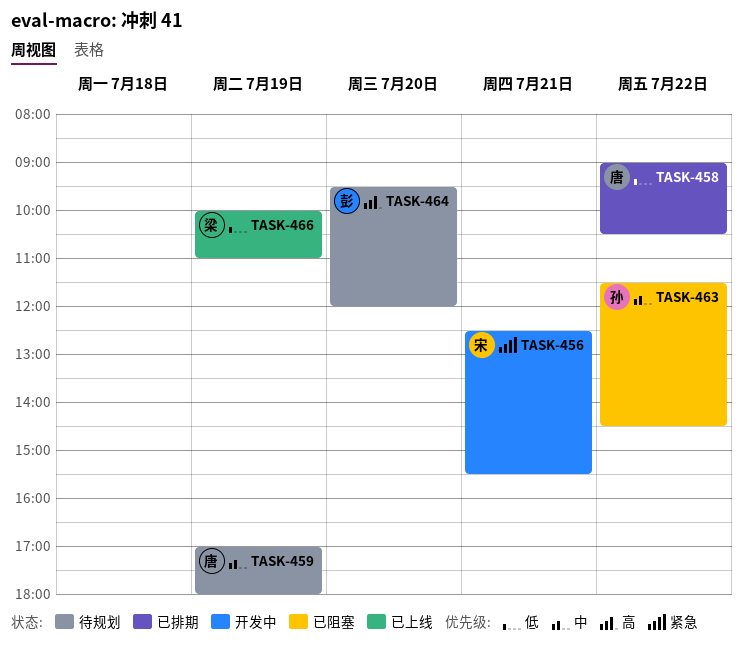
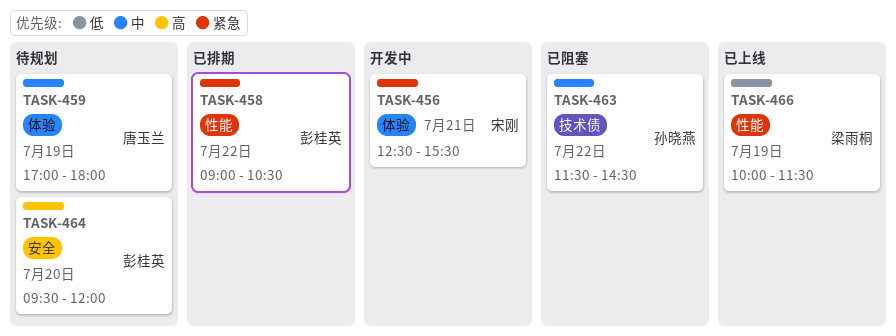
TASK-458, owner: 唐玉兰 -> 彭桂英
TASK-458, priority: 低 -> 紧急
TASK-466, ends: 11:00 -> 11:30

